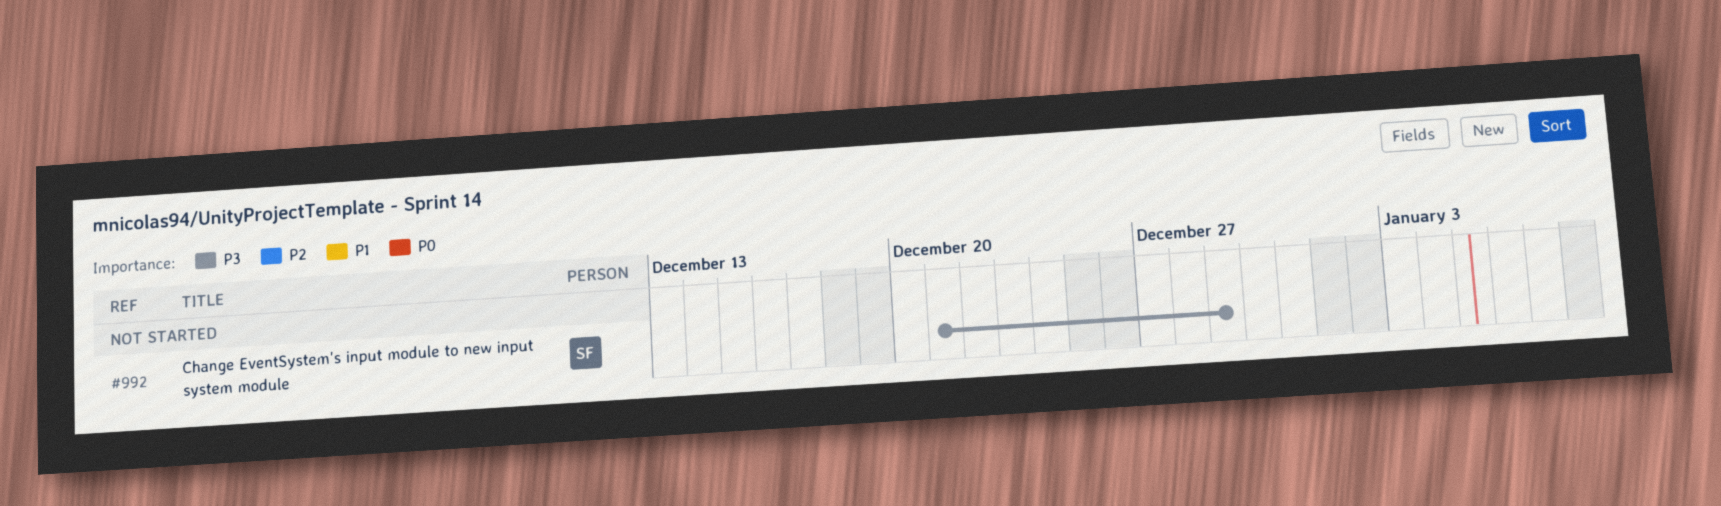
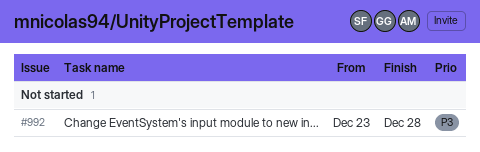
#992, start: Dec 21 -> Dec 23
#992, due: Dec 29 -> Dec 28

